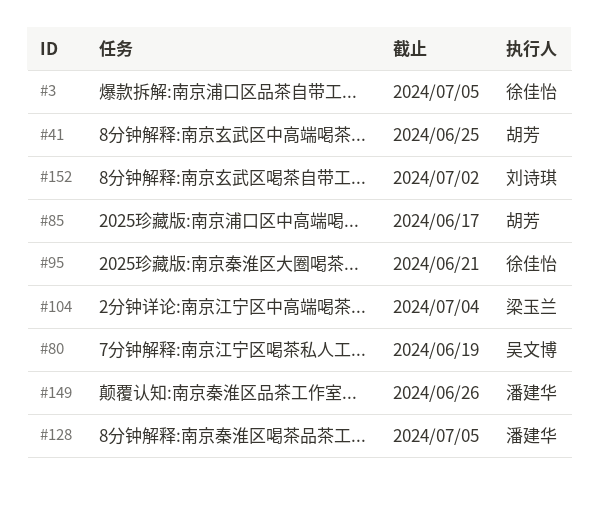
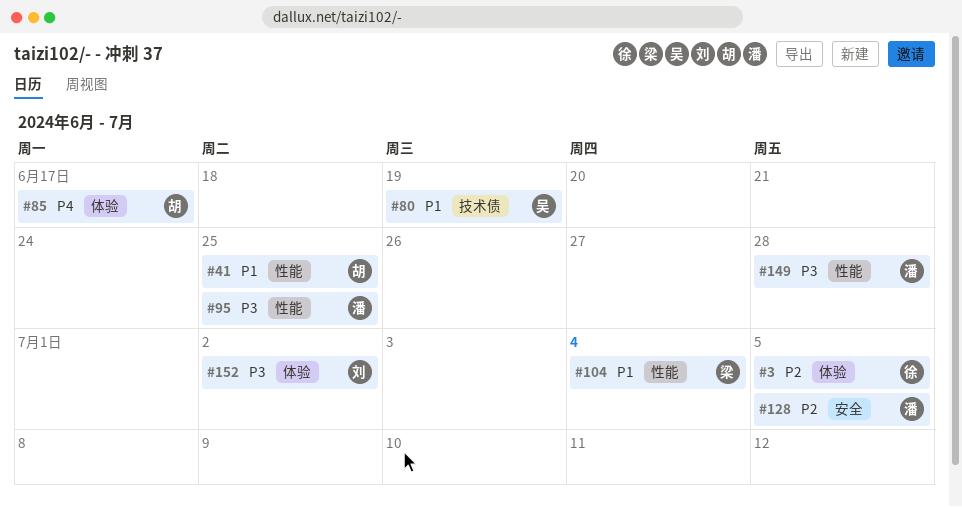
#95, owner: 徐佳怡 -> 潘建华
#95, due: Jun 21 -> Jun 25
#149, due: Jun 26 -> Jun 28

